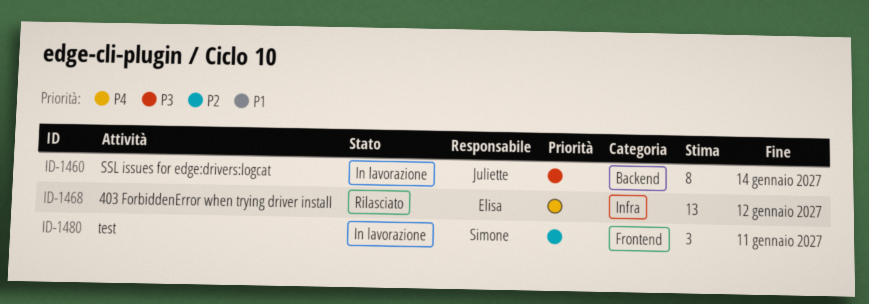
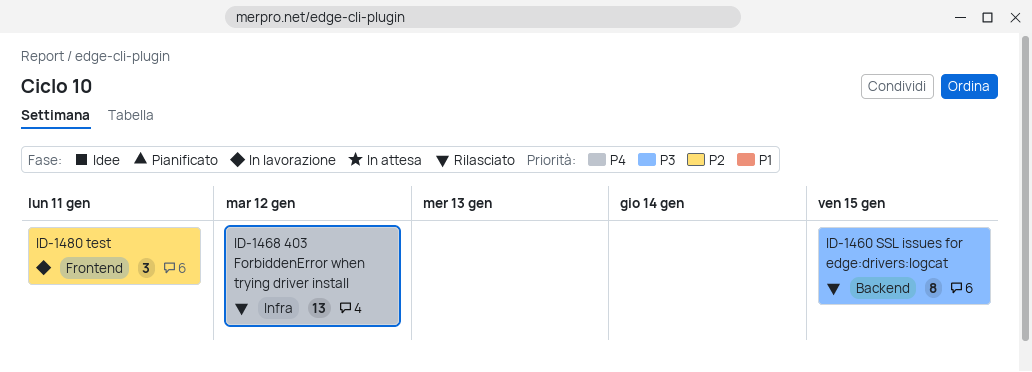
ID-1460, status: In lavorazione -> Rilasciato
ID-1460, due: Jan 14 -> Jan 15

